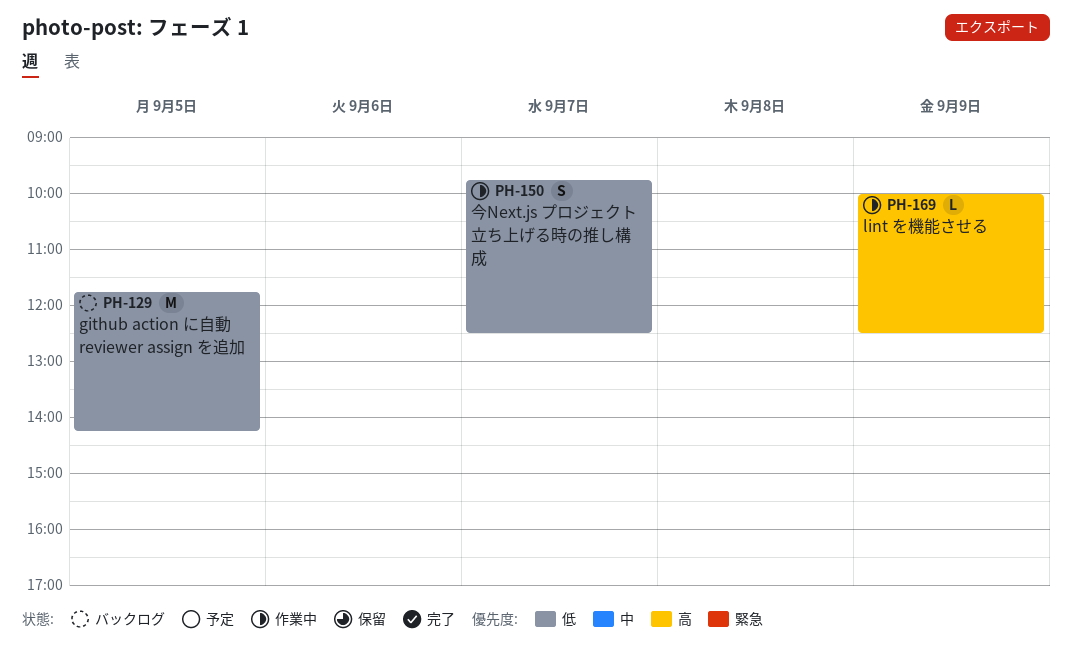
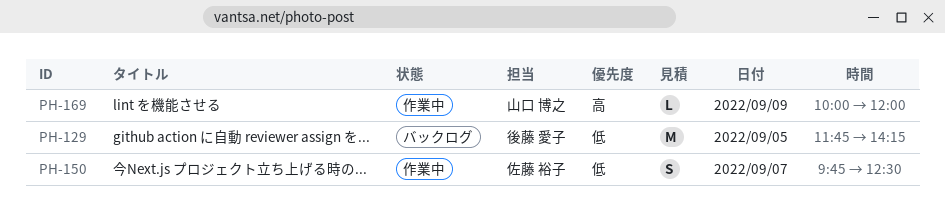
PH-169, ends: 12:30 -> 12:00

